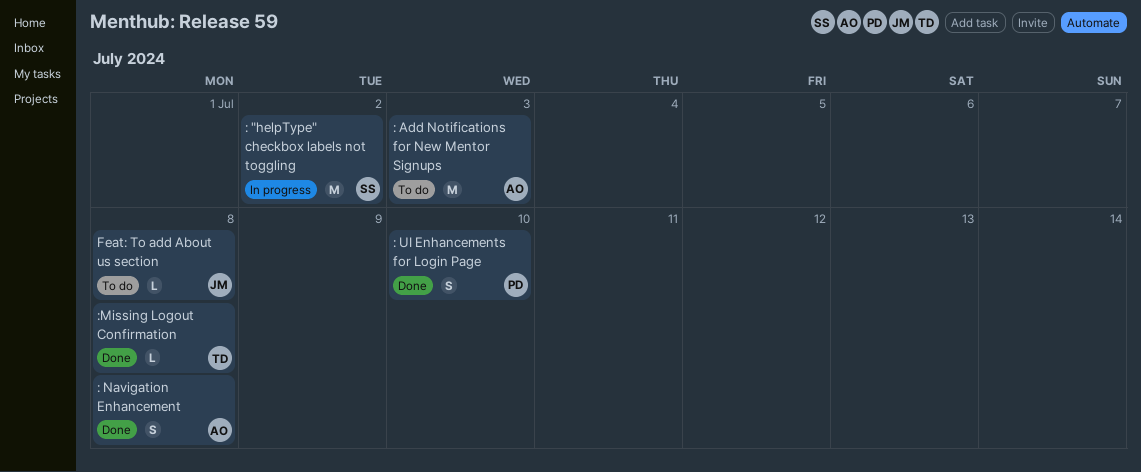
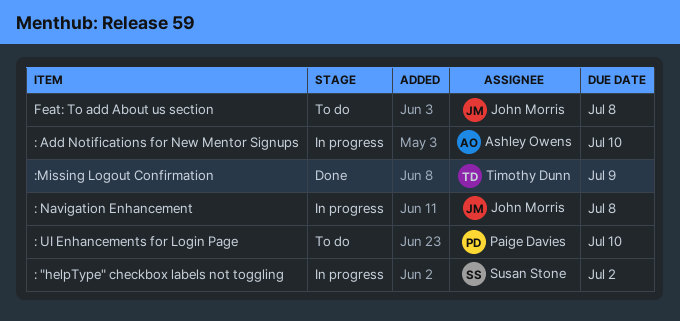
: Add Notifications for New Mentor Signups, status: To do -> In progress
: Add Notifications for New Mentor Signups, due: Jul 3 -> Jul 10
: Navigation Enhancement, status: Done -> In progress
: Navigation Enhancement, owner: Ashley Owens -> John Morris
: UI Enhancements for Login Page, status: Done -> To do
:Missing Logout Confirmation, due: Jul 8 -> Jul 9

